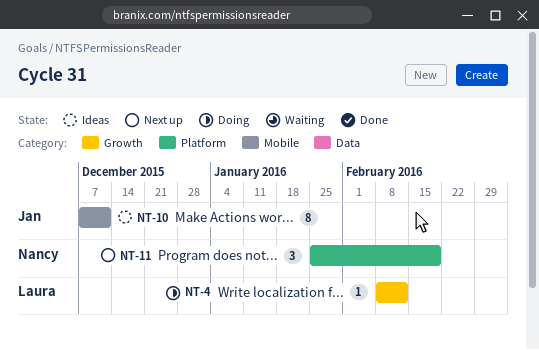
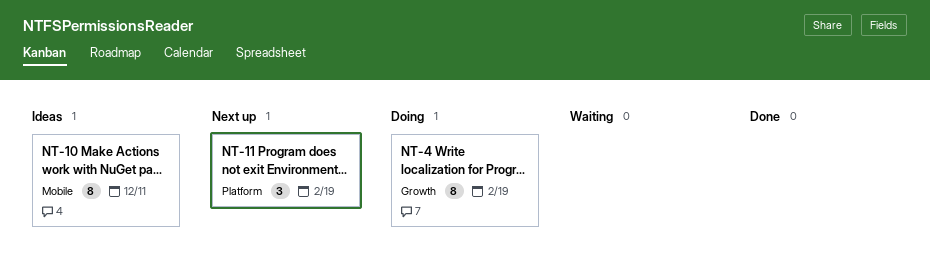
NT-4, estimate: 1 -> 8
NT-4, due: Feb 12 -> Feb 19

